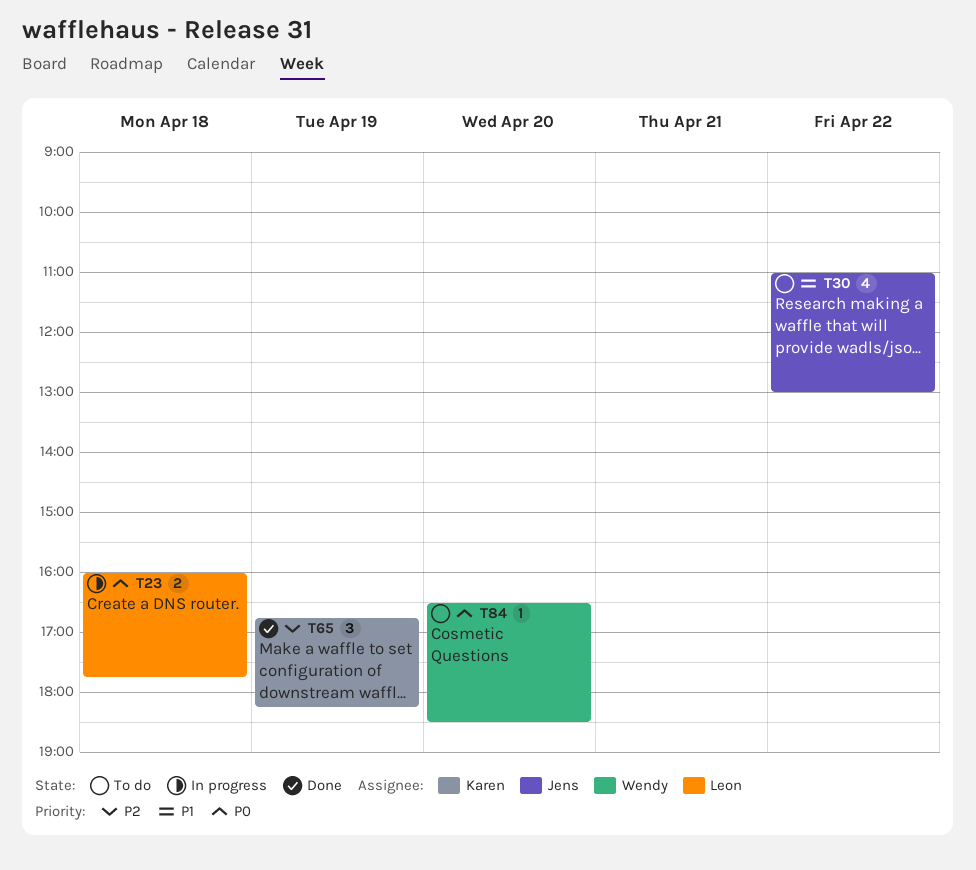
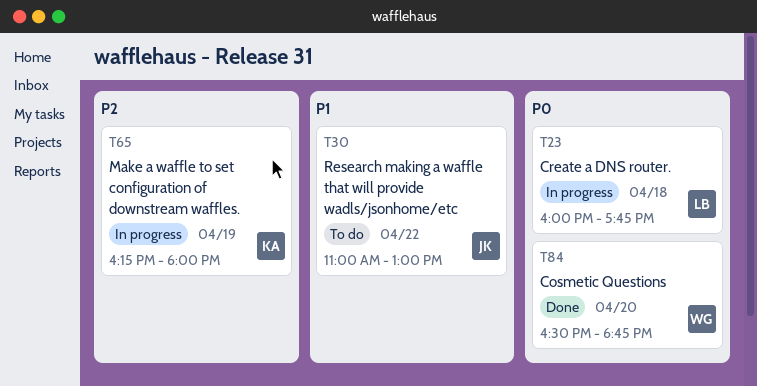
T65, status: Done -> In progress
T65, begins: 16:45 -> 16:15
T65, ends: 18:15 -> 18:00
T84, status: To do -> Done
T84, ends: 18:30 -> 18:45

